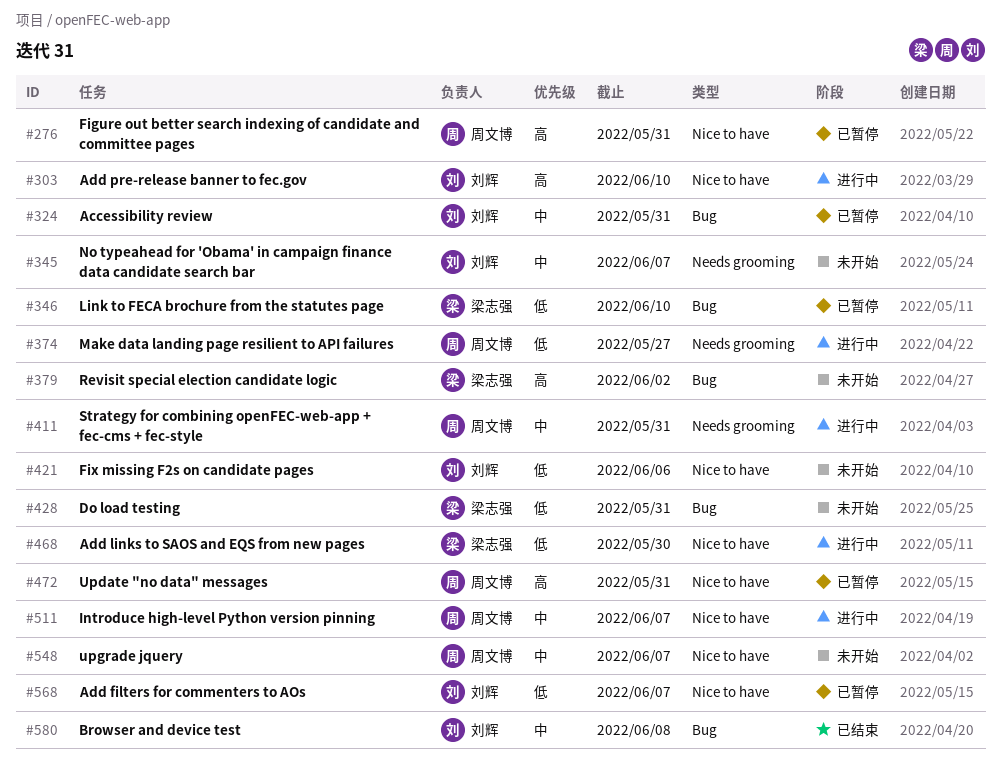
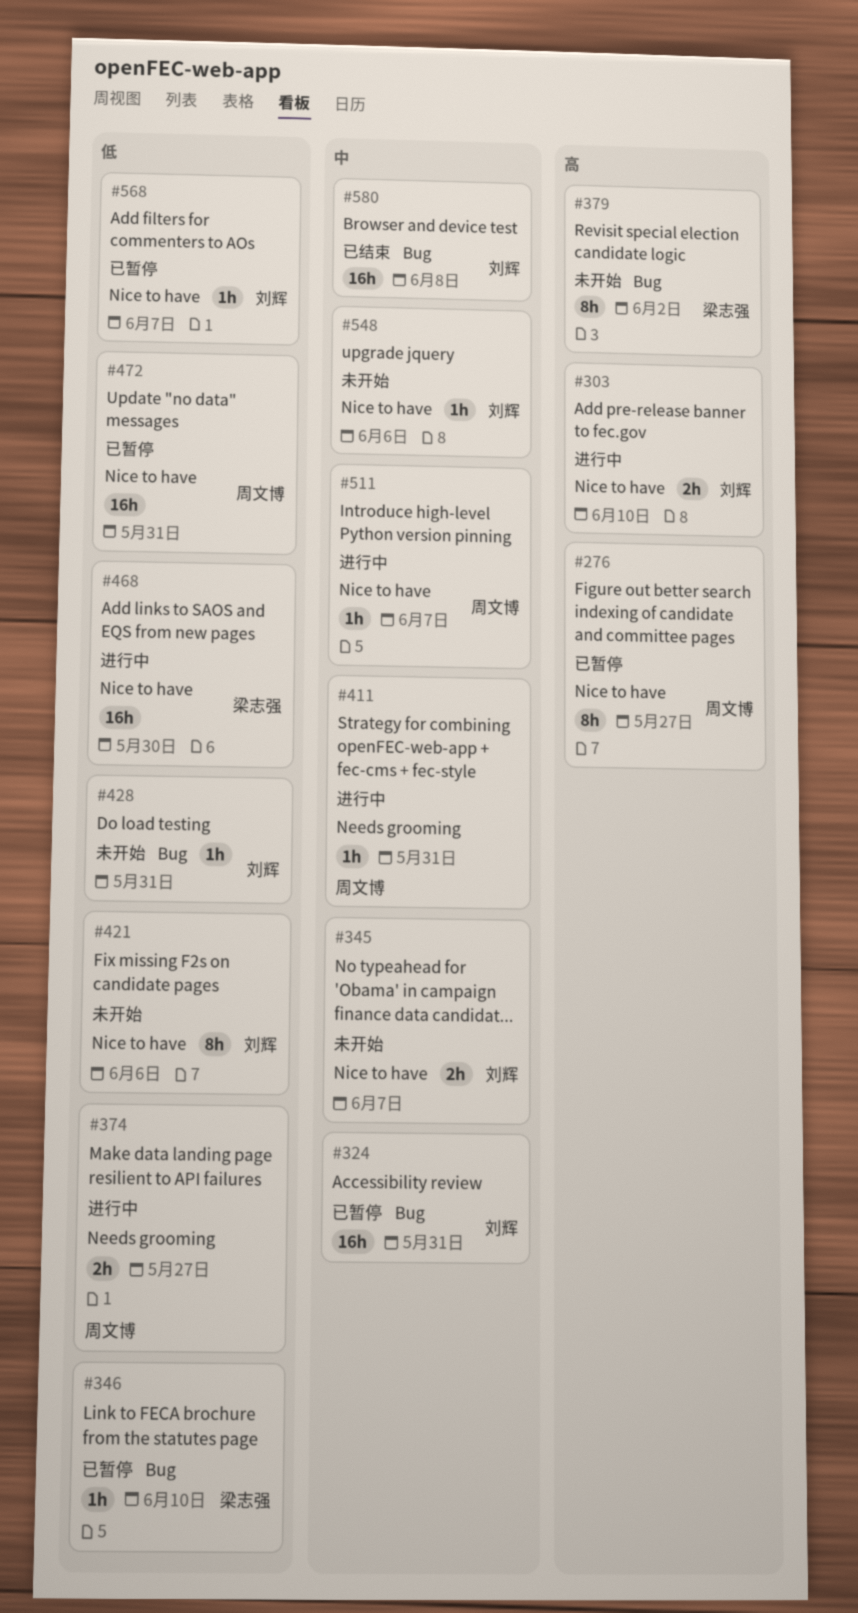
#276, due: May 31 -> May 27
#345, label: Needs grooming -> Nice to have
#428, owner: 梁志强 -> 刘辉
#472, priority: 高 -> 低
#548, owner: 周文博 -> 刘辉
#548, due: Jun 7 -> Jun 6

